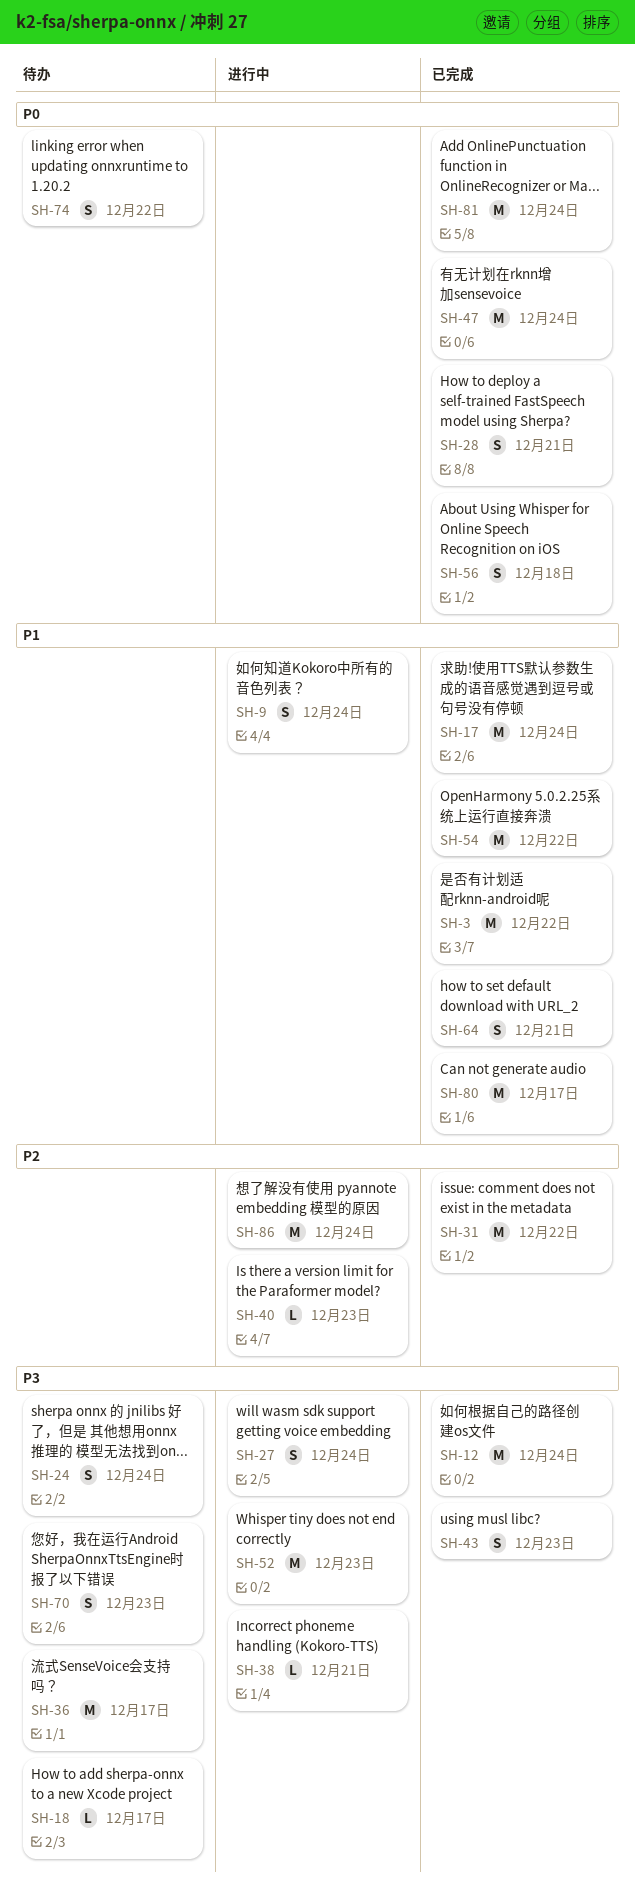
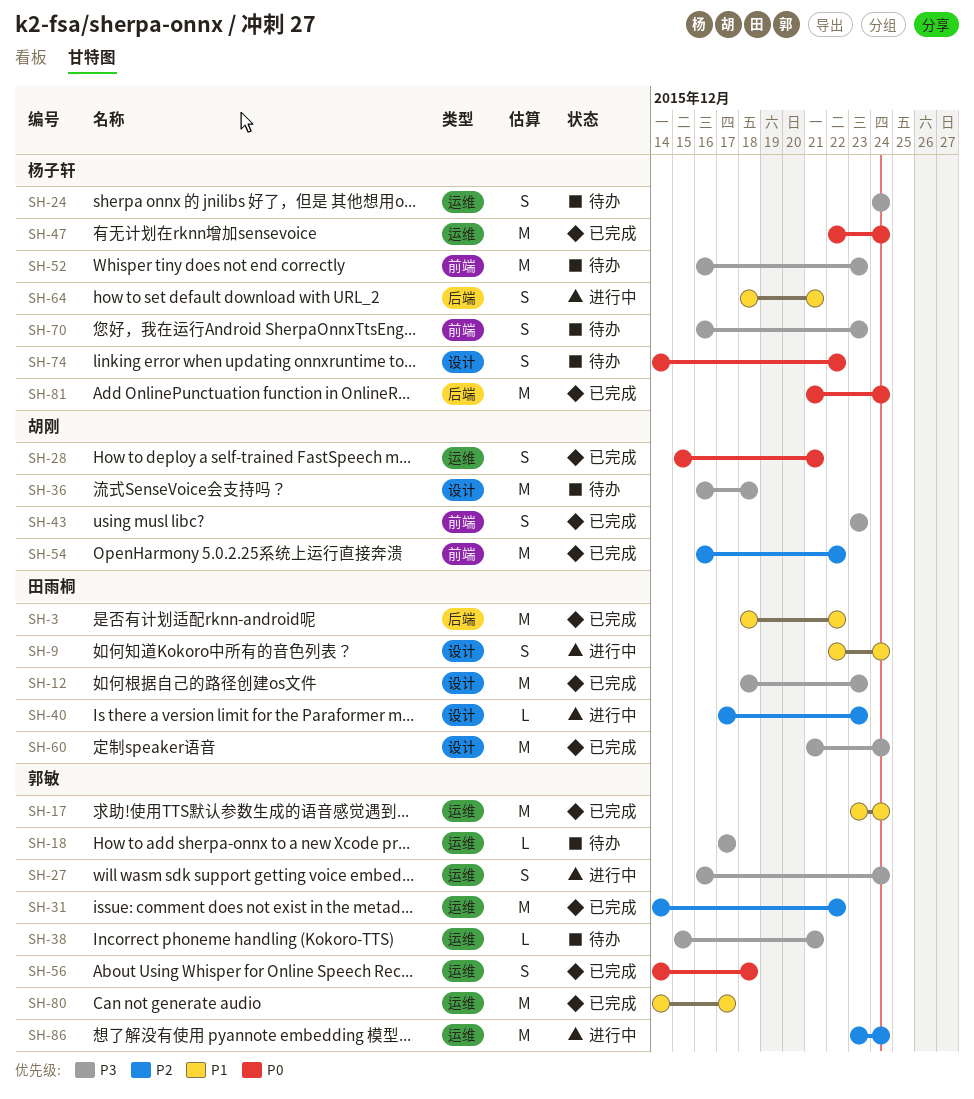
SH-12, due: Dec 24 -> Dec 23
SH-36, due: Dec 17 -> Dec 18
SH-38, status: 进行中 -> 待办
SH-52, status: 进行中 -> 待办
SH-54, priority: P1 -> P2
SH-60: none -> present
SH-64, status: 已完成 -> 进行中

